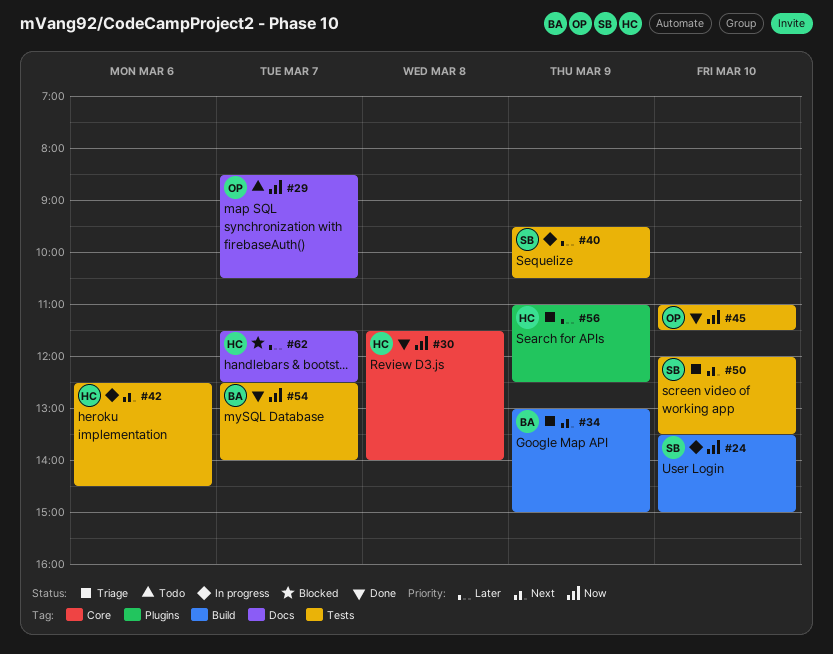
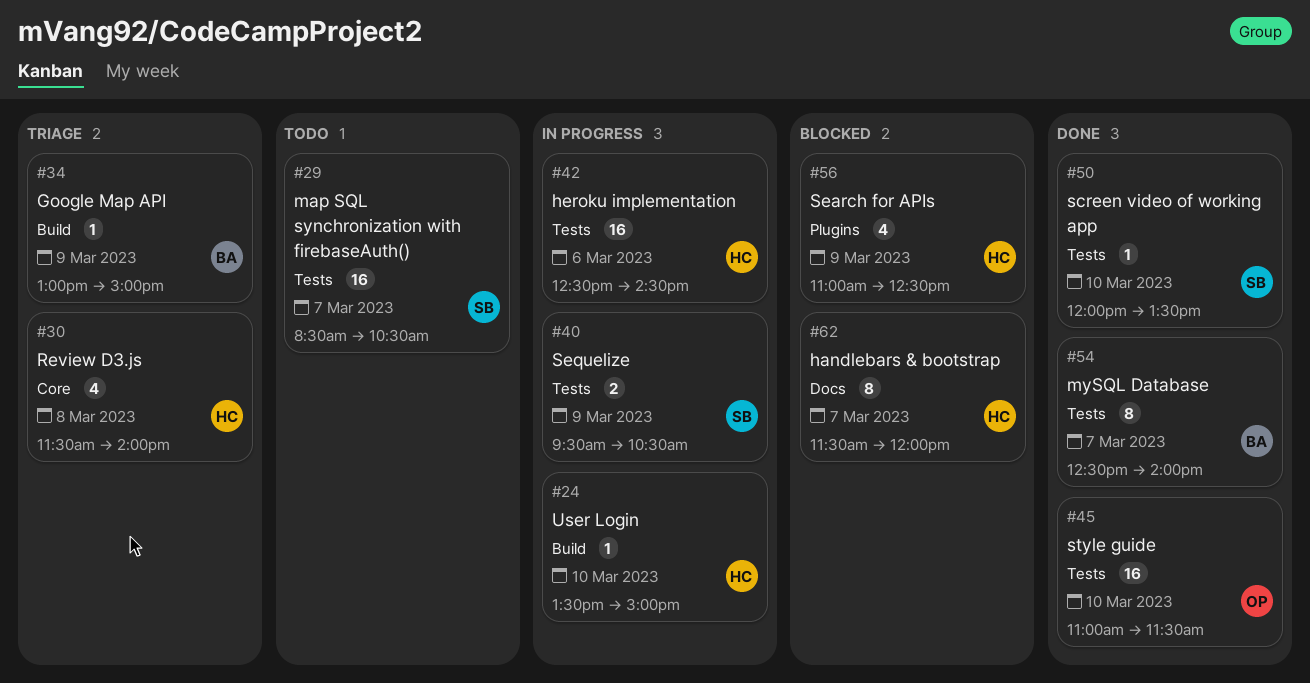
#24, owner: SB -> HC
#29, owner: OP -> SB
#29, label: Docs -> Tests
#30, status: Done -> Triage
#50, status: Triage -> Done
#56, status: Triage -> Blocked
#62, ends: 12:30 -> 12:00

